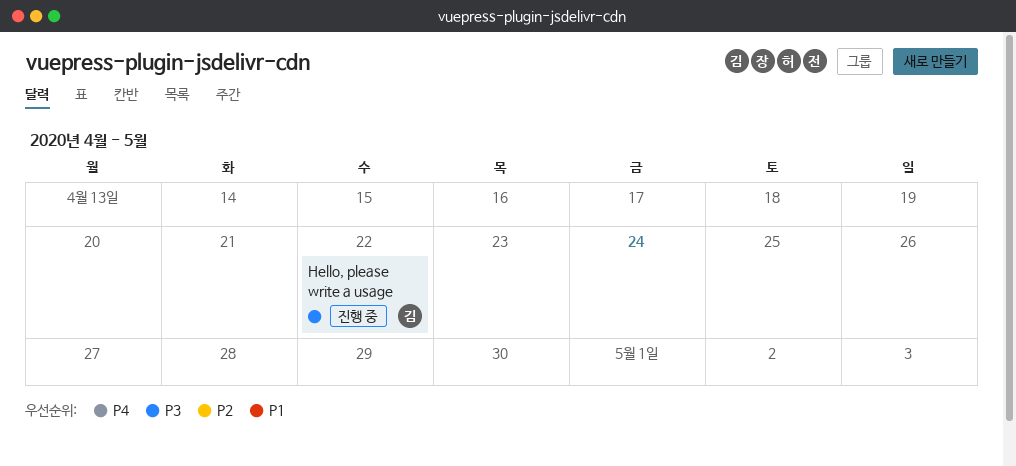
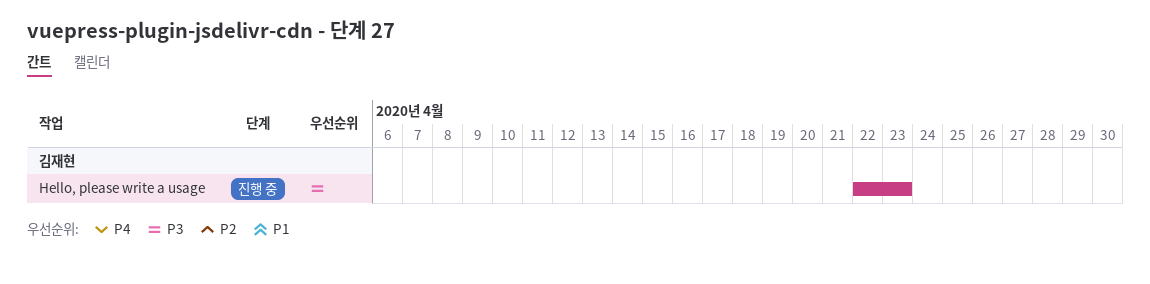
Hello, please write a usage, due: Apr 22 -> Apr 23

